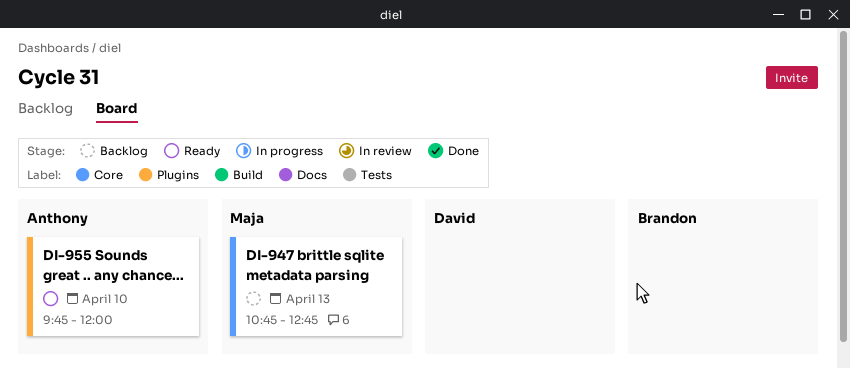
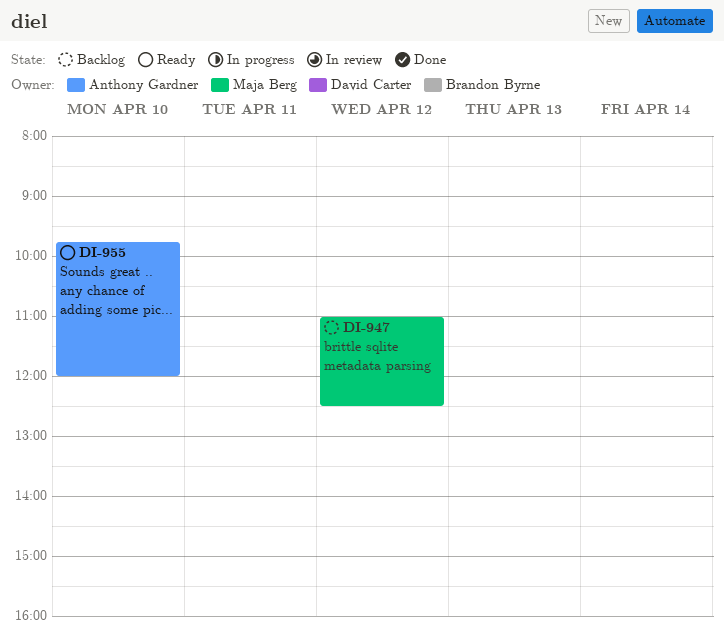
DI-947, day: Apr 13 -> Apr 12
DI-947, begins: 10:45 -> 11:00
DI-947, ends: 12:45 -> 12:30

